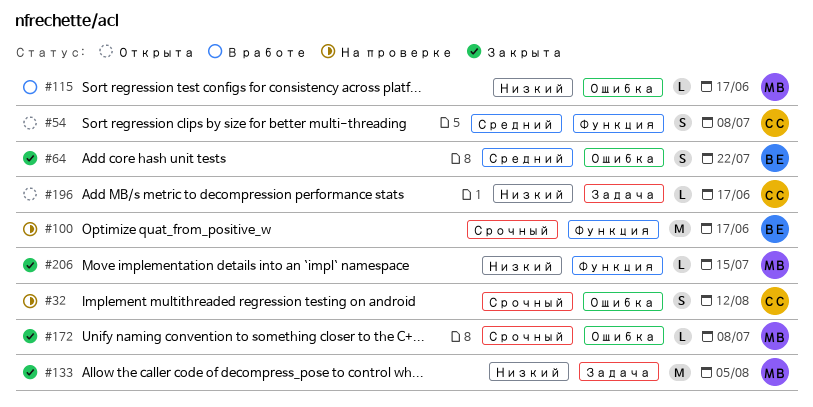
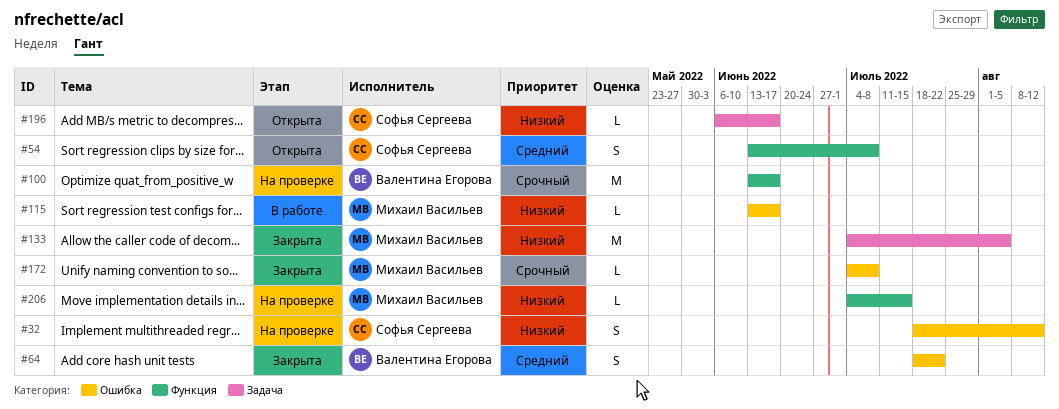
#32, priority: Срочный -> Низкий
#206, status: Закрыта -> На проверке

